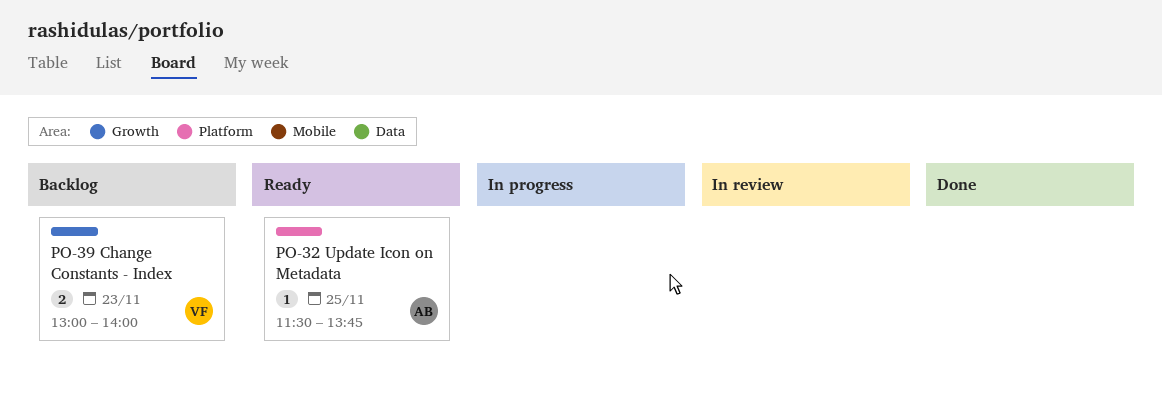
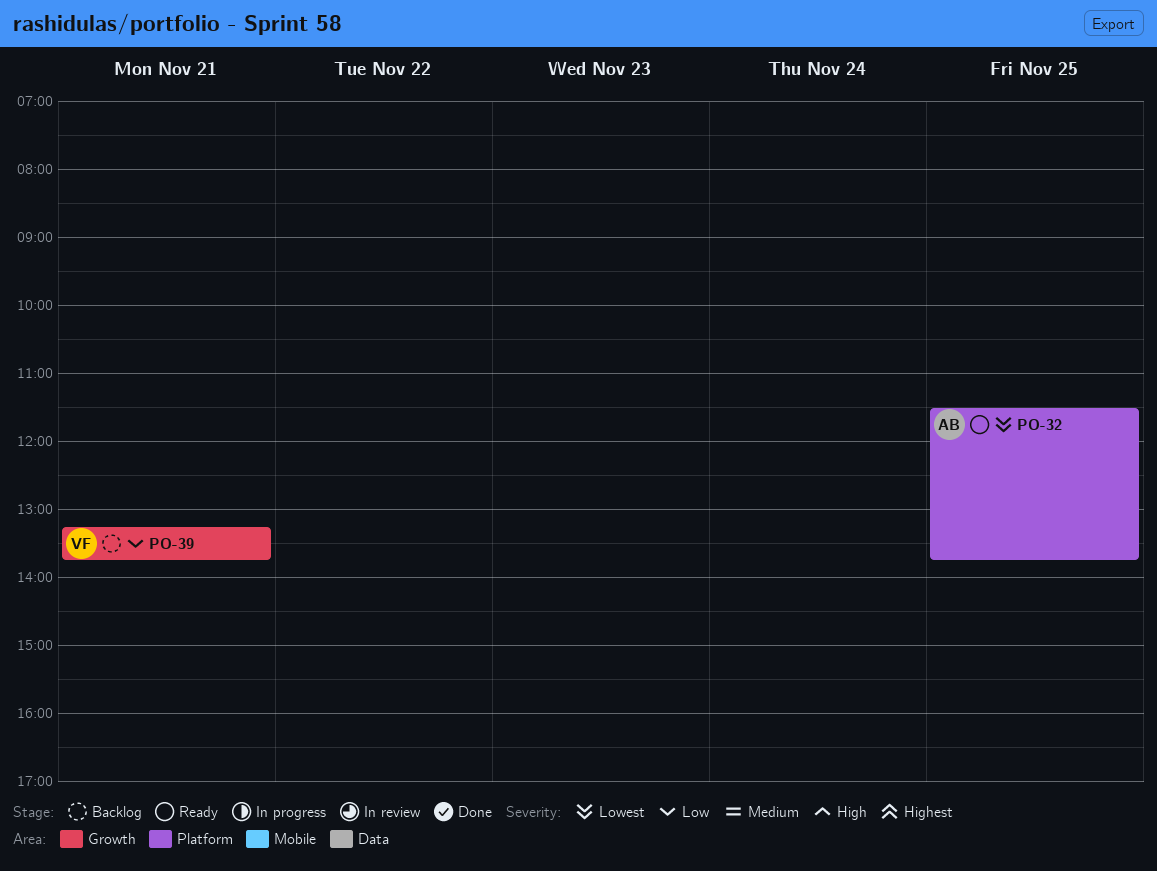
PO-39, day: Nov 23 -> Nov 21
PO-39, begins: 13:00 -> 13:15
PO-39, ends: 14:00 -> 13:45

